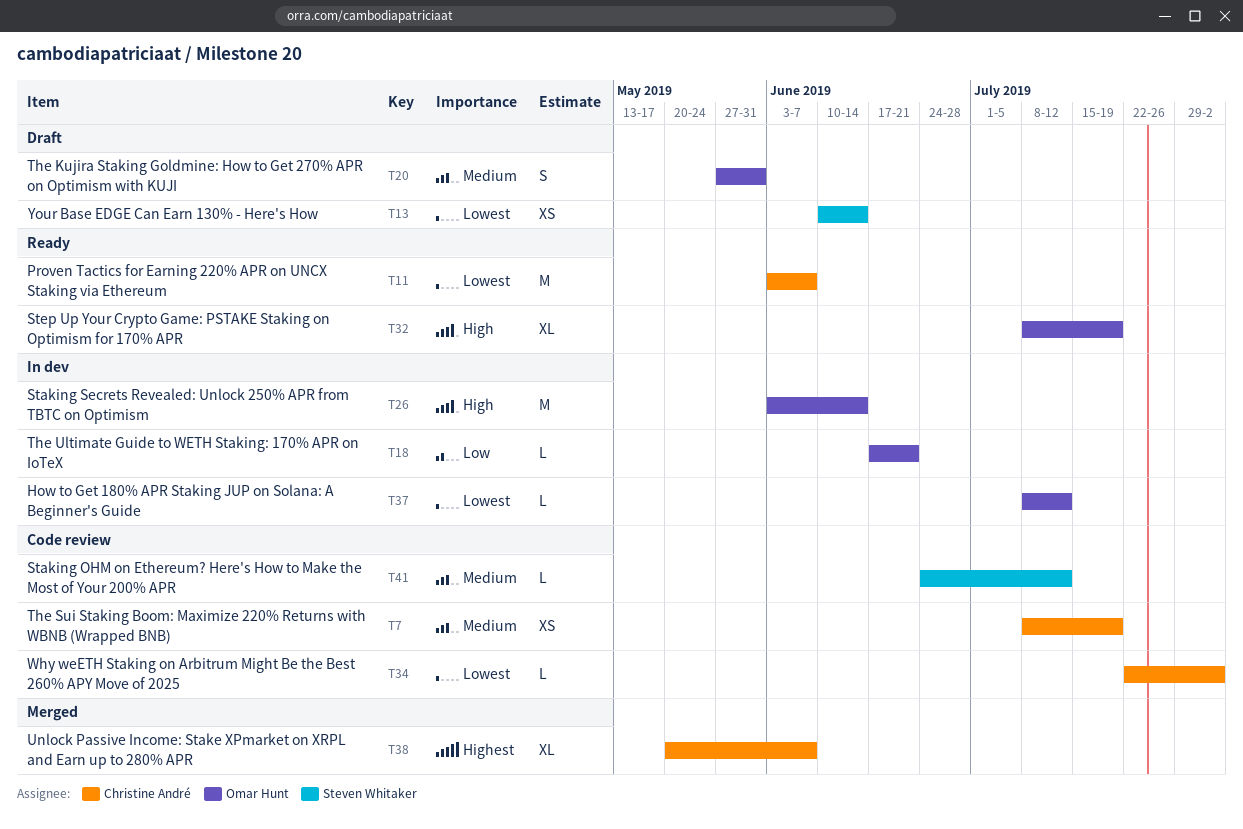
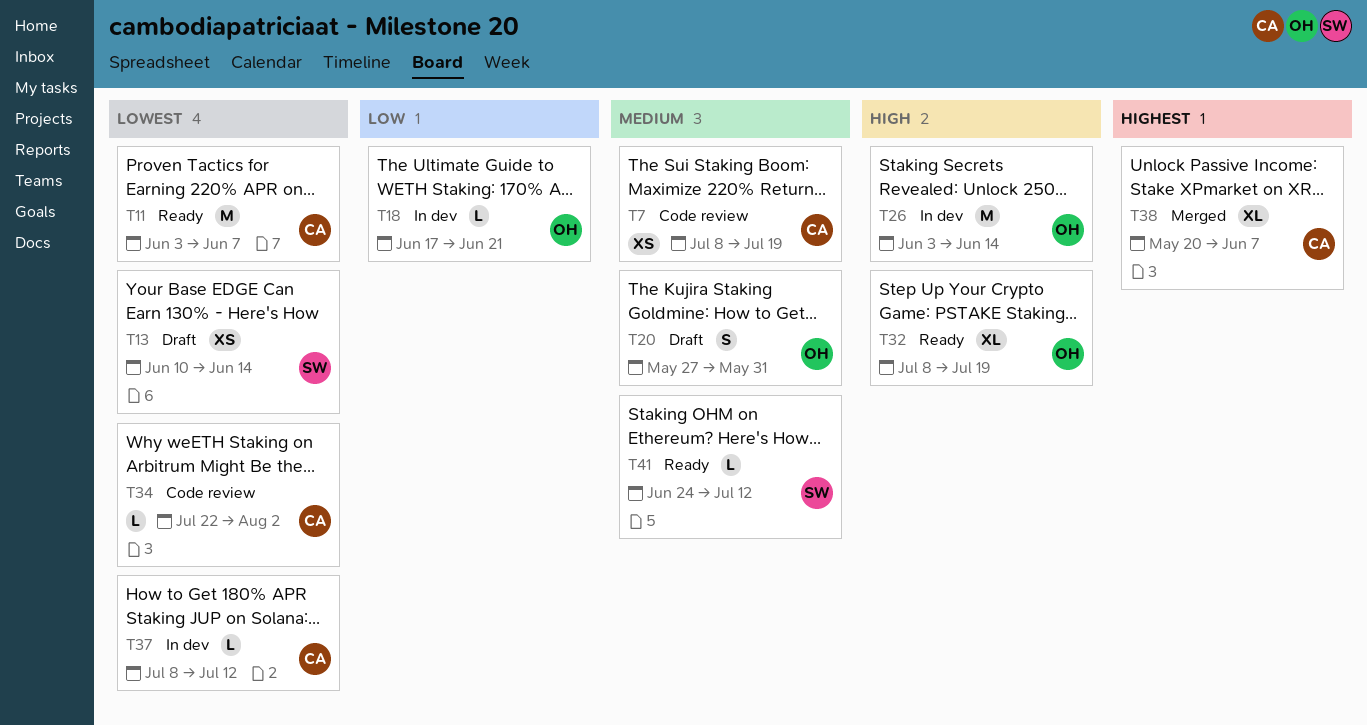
T37, owner: Omar Hunt -> Christine André
T41, status: Code review -> Ready

